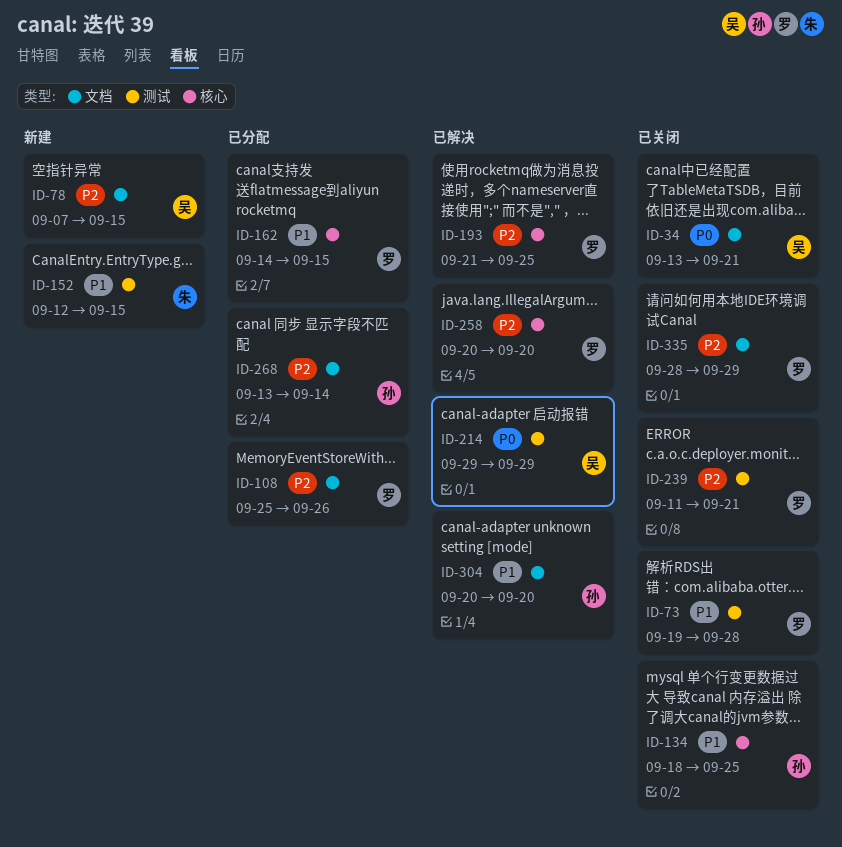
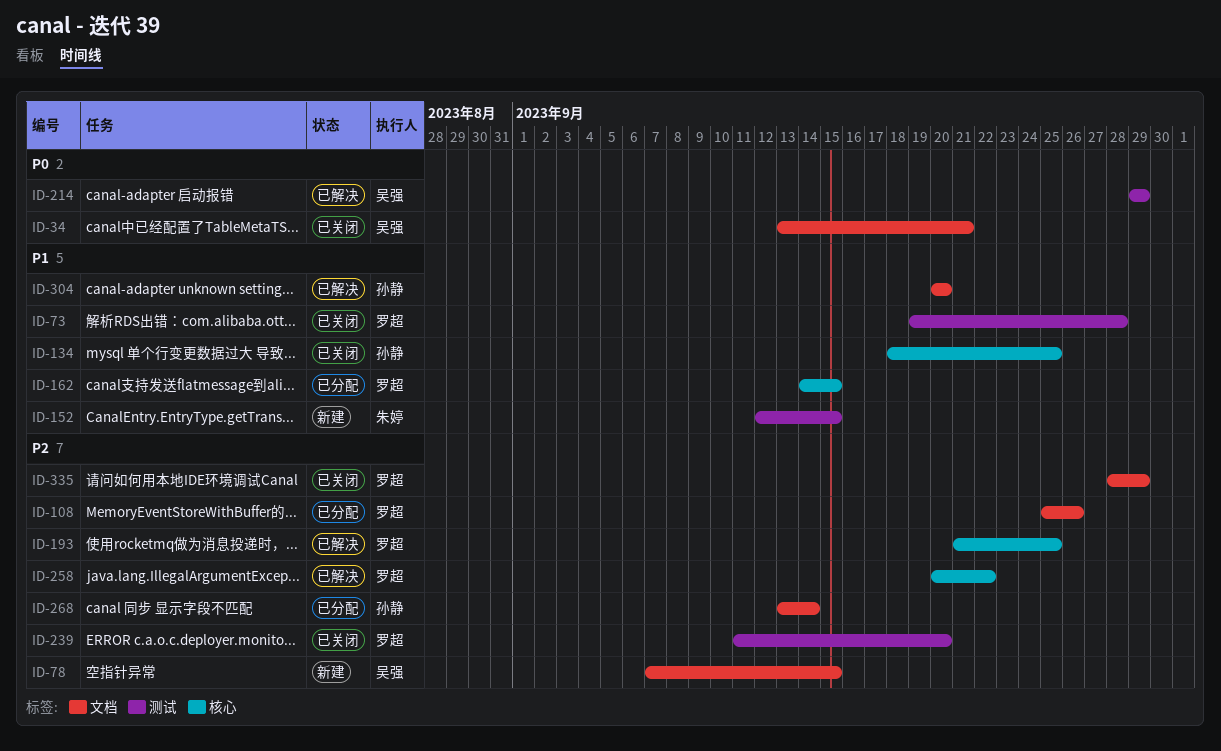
ID-239, due: Sep 21 -> Sep 20
ID-258, due: Sep 20 -> Sep 22

